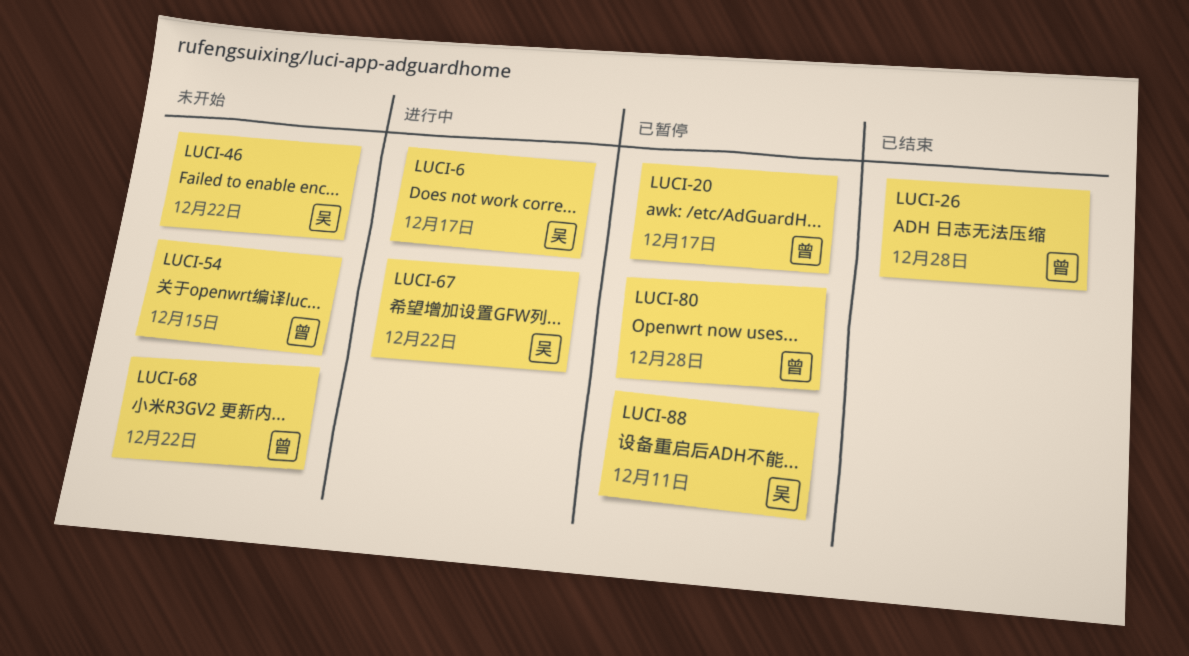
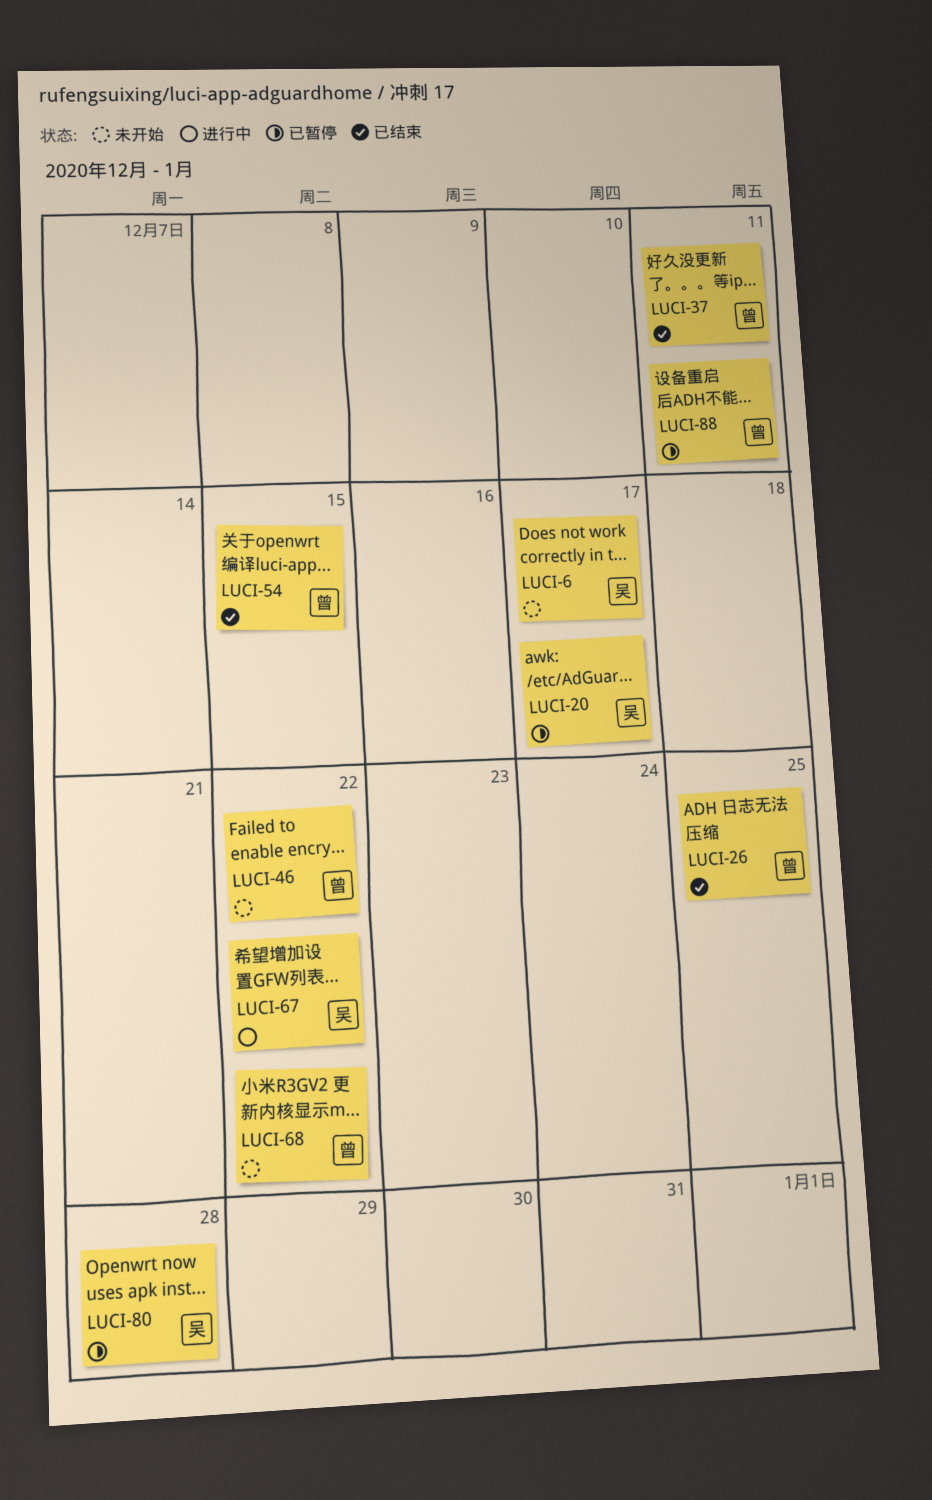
LUCI-6, status: 进行中 -> 未开始
LUCI-20, owner: 曾 -> 吴
LUCI-26, due: Dec 28 -> Dec 25
LUCI-37: none -> present
LUCI-46, owner: 吴 -> 曾
LUCI-54, status: 未开始 -> 已结束
LUCI-80, owner: 曾 -> 吴
LUCI-88, owner: 吴 -> 曾

